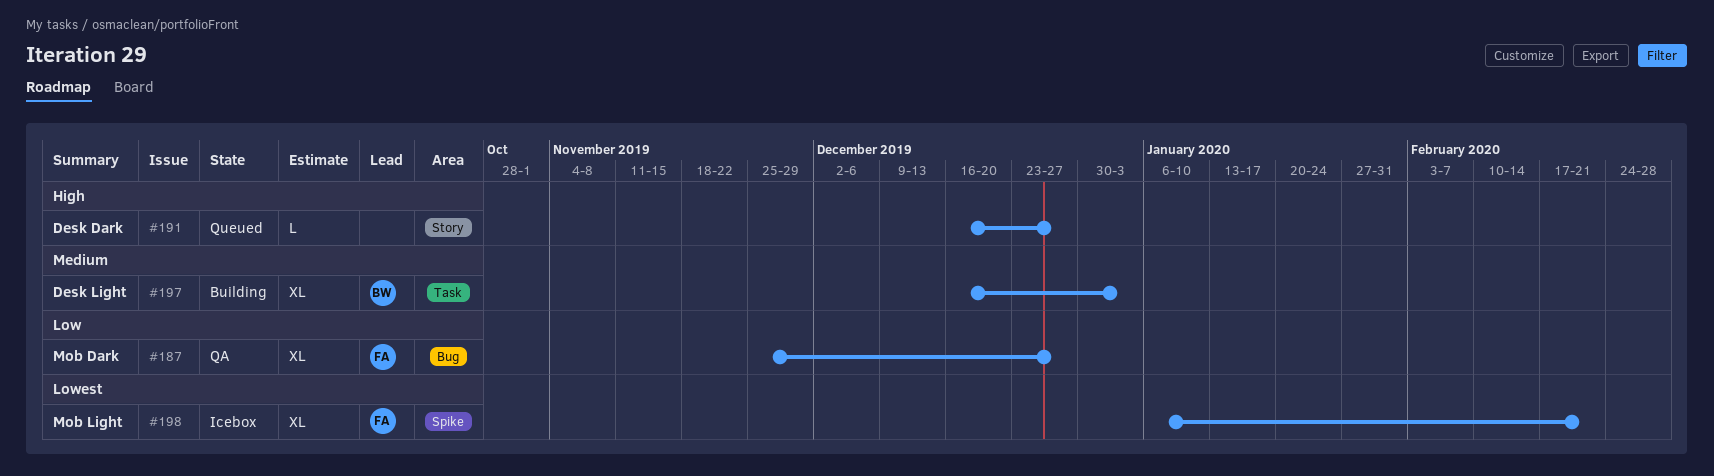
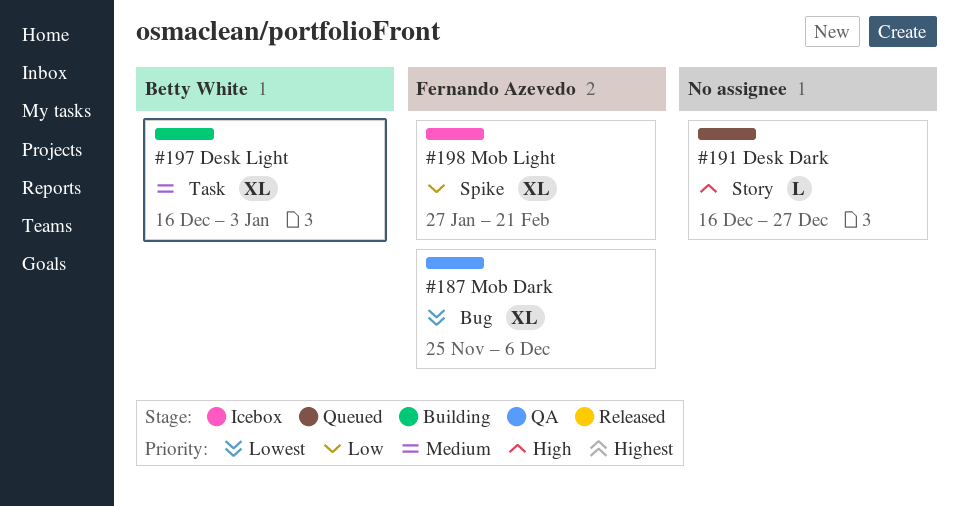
#187, priority: Low -> Lowest
#187, due: Dec 27 -> Dec 6
#198, priority: Lowest -> Low
#198, start: Jan 6 -> Jan 27

